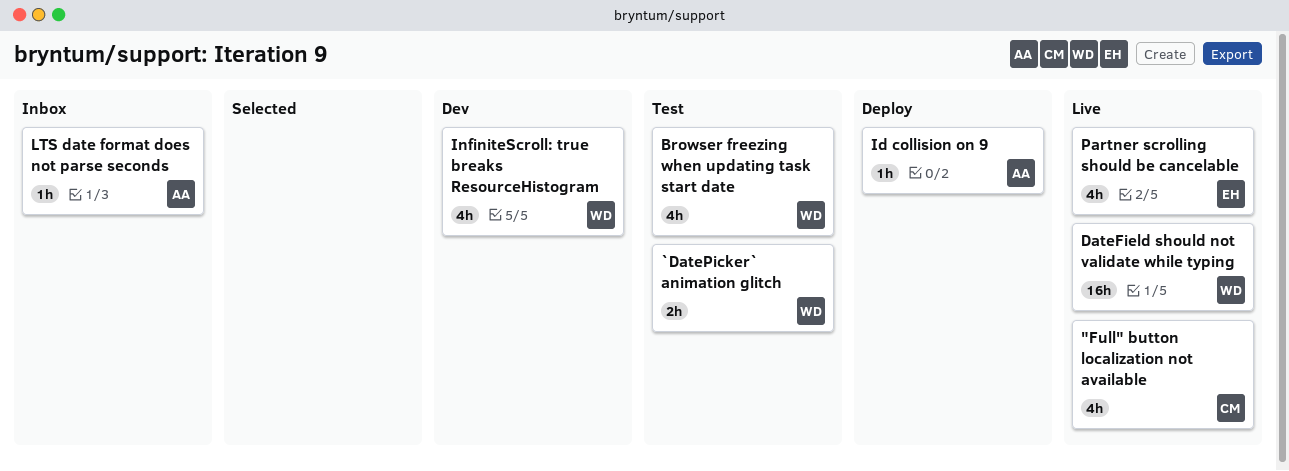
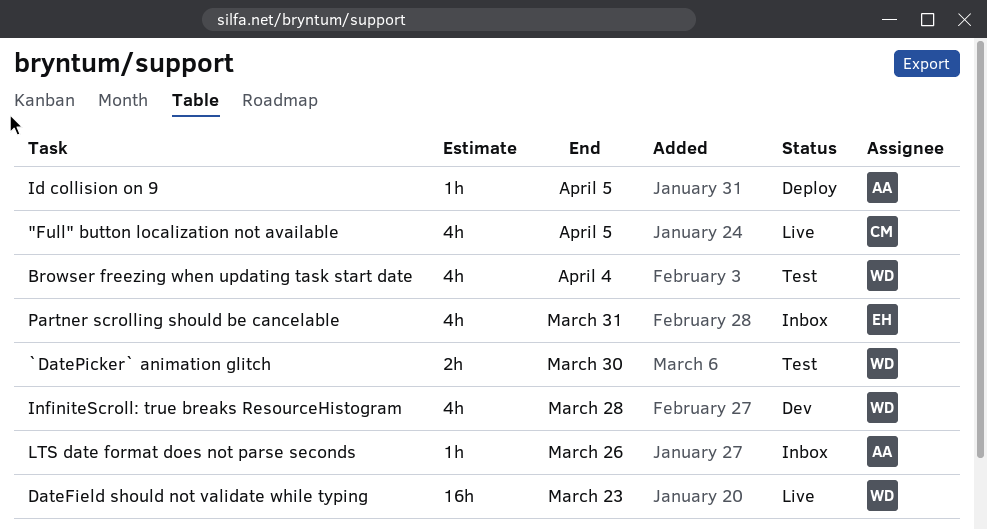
Partner scrolling should be cancelable, status: Live -> Inbox

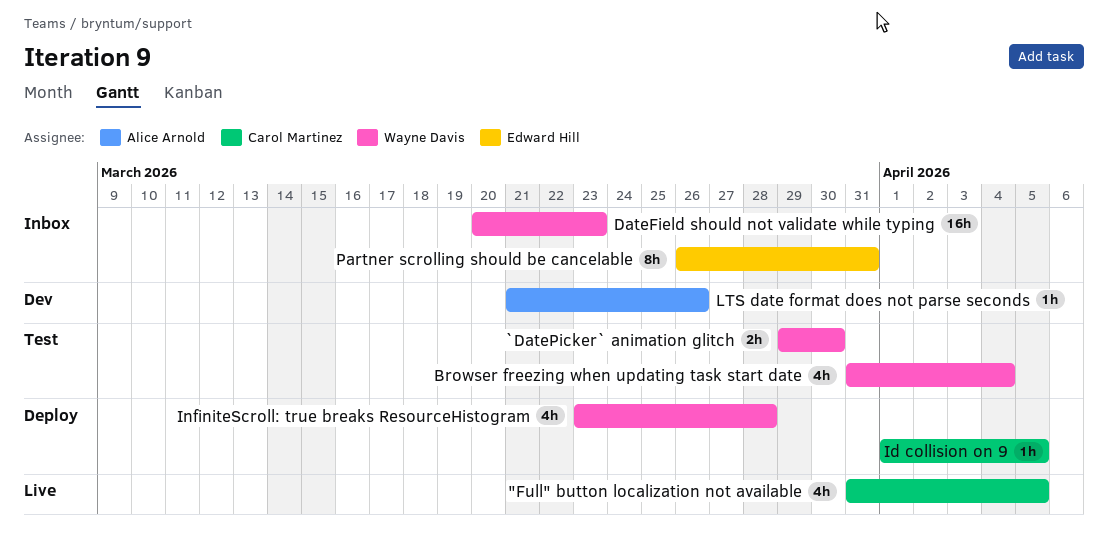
DateField should not validate while typing, status: Live -> Inbox
Id collision on 9, owner: Alice Arnold -> Carol Martinez
InfiniteScroll: true breaks ResourceHistogram, status: Dev -> Deploy
LTS date format does not parse seconds, status: Inbox -> Dev
Partner scrolling should be cancelable, estimate: 4h -> 8h

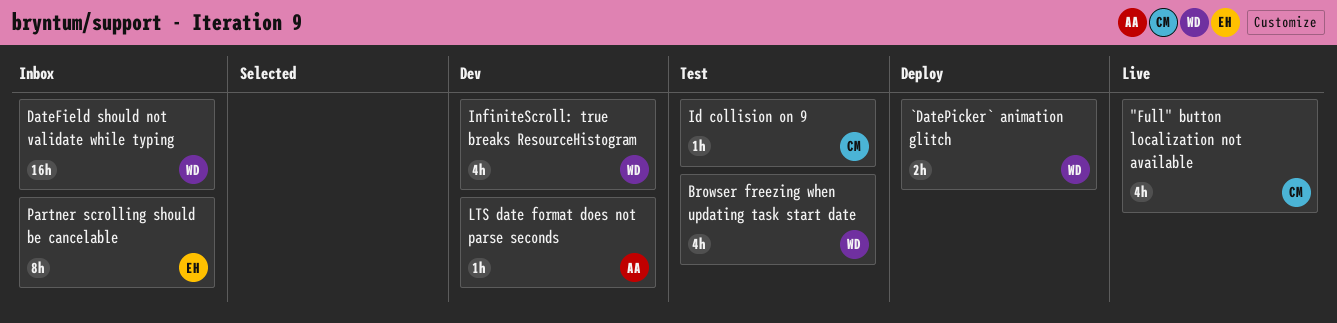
`DatePicker` animation glitch, status: Test -> Deploy
Id collision on 9, status: Deploy -> Test
InfiniteScroll: true breaks ResourceHistogram, status: Deploy -> Dev

